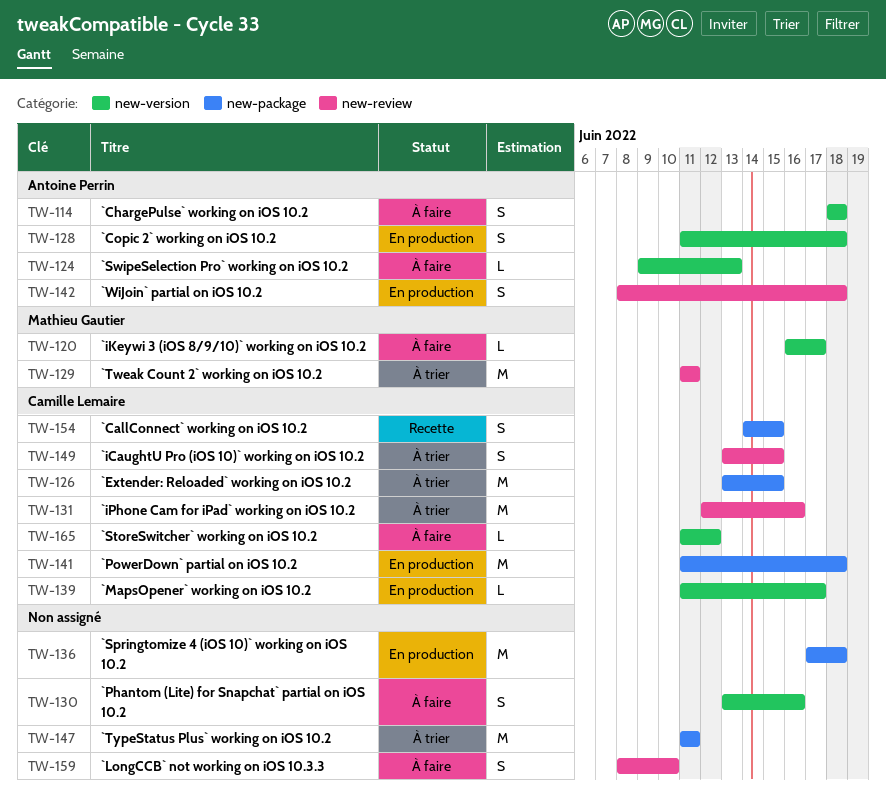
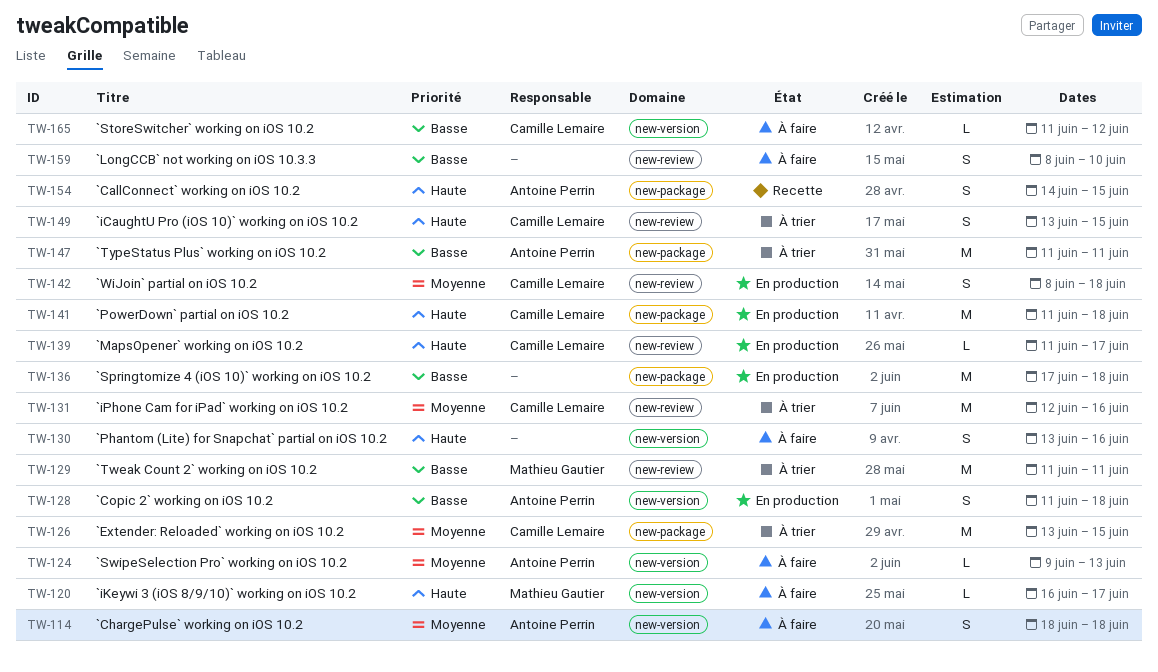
TW-139, label: new-version -> new-review
TW-142, owner: Antoine Perrin -> Camille Lemaire
TW-147, owner: none -> Antoine Perrin
TW-154, owner: Camille Lemaire -> Antoine Perrin

